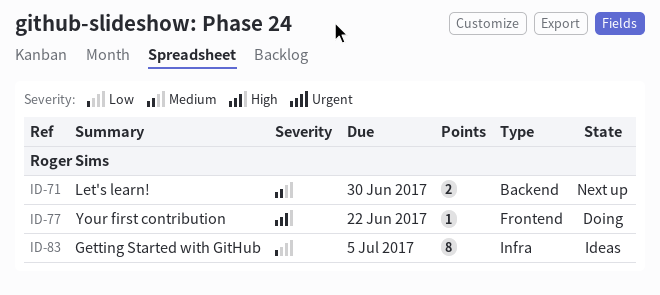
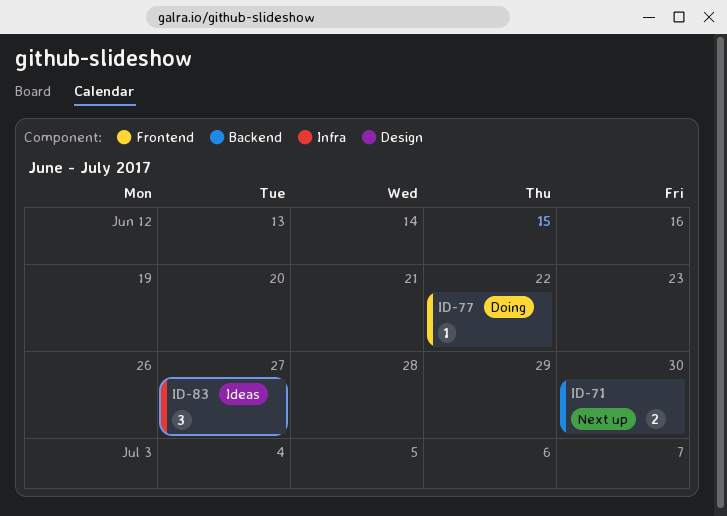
ID-83, estimate: 8 -> 3
ID-83, due: Jul 5 -> Jun 27

